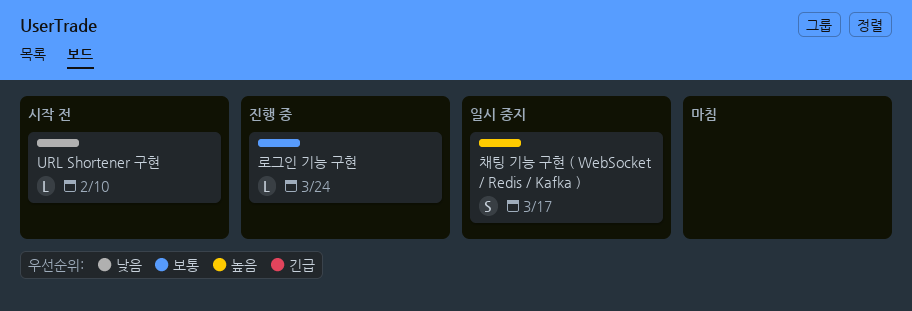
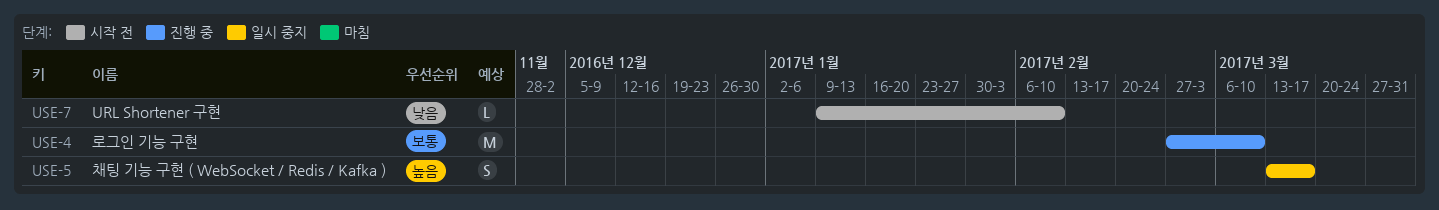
로그인 기능 구현, estimate: L -> M
로그인 기능 구현, due: Mar 24 -> Mar 10

